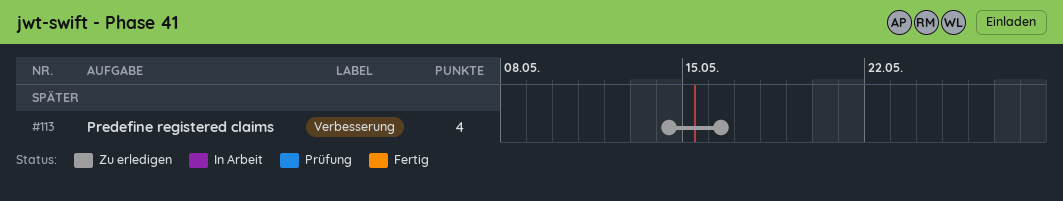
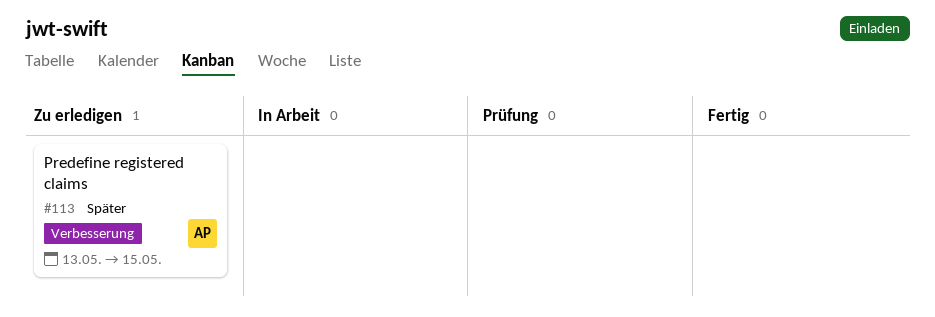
#113, start: May 14 -> May 13
#113, due: May 16 -> May 15

